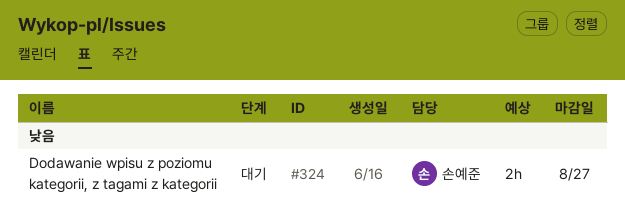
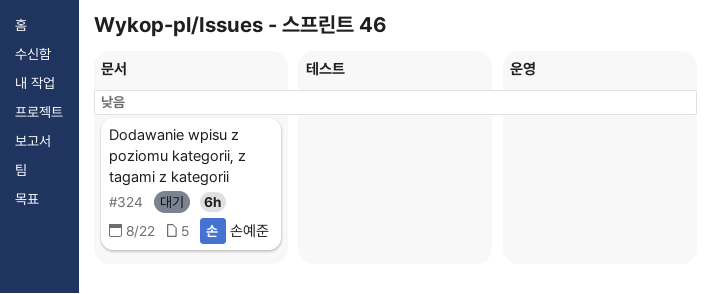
#324, estimate: 2h -> 6h
#324, due: Aug 27 -> Aug 22

